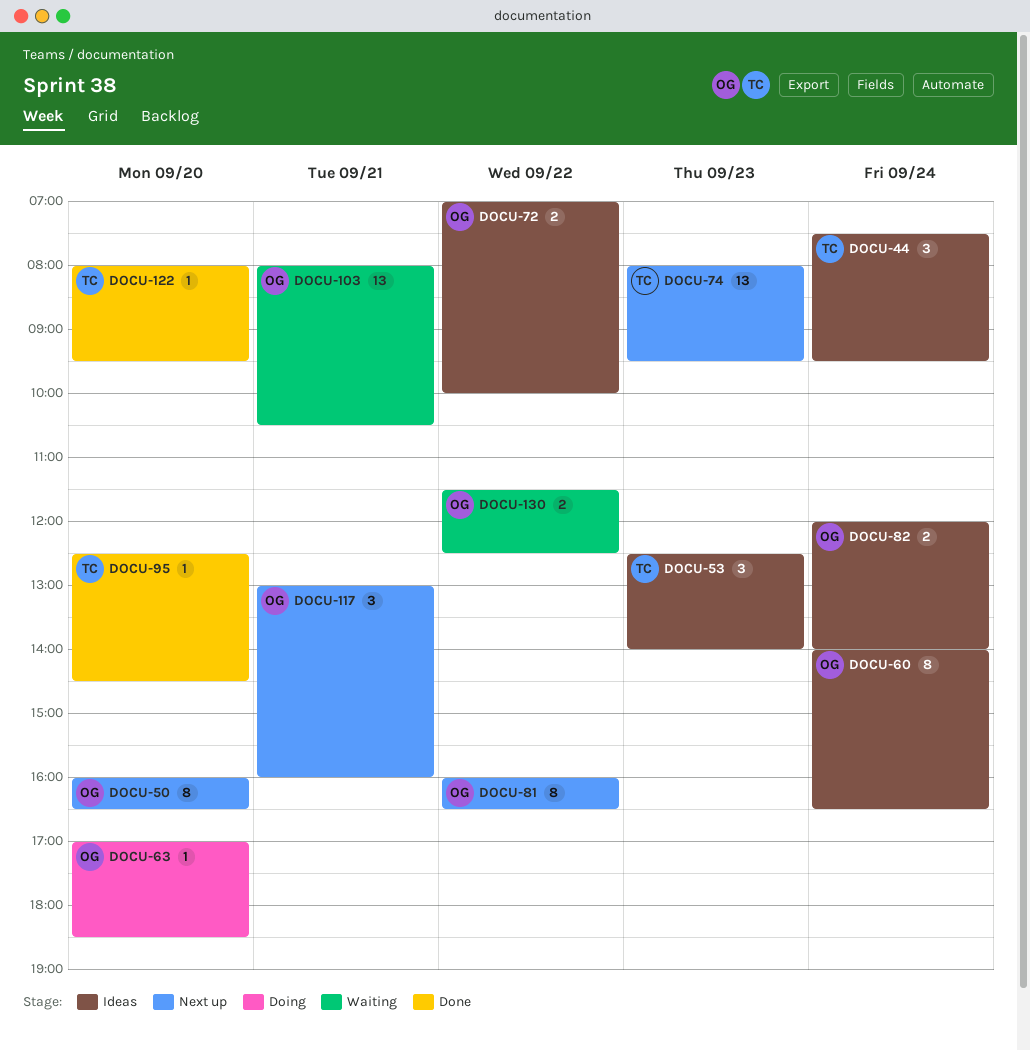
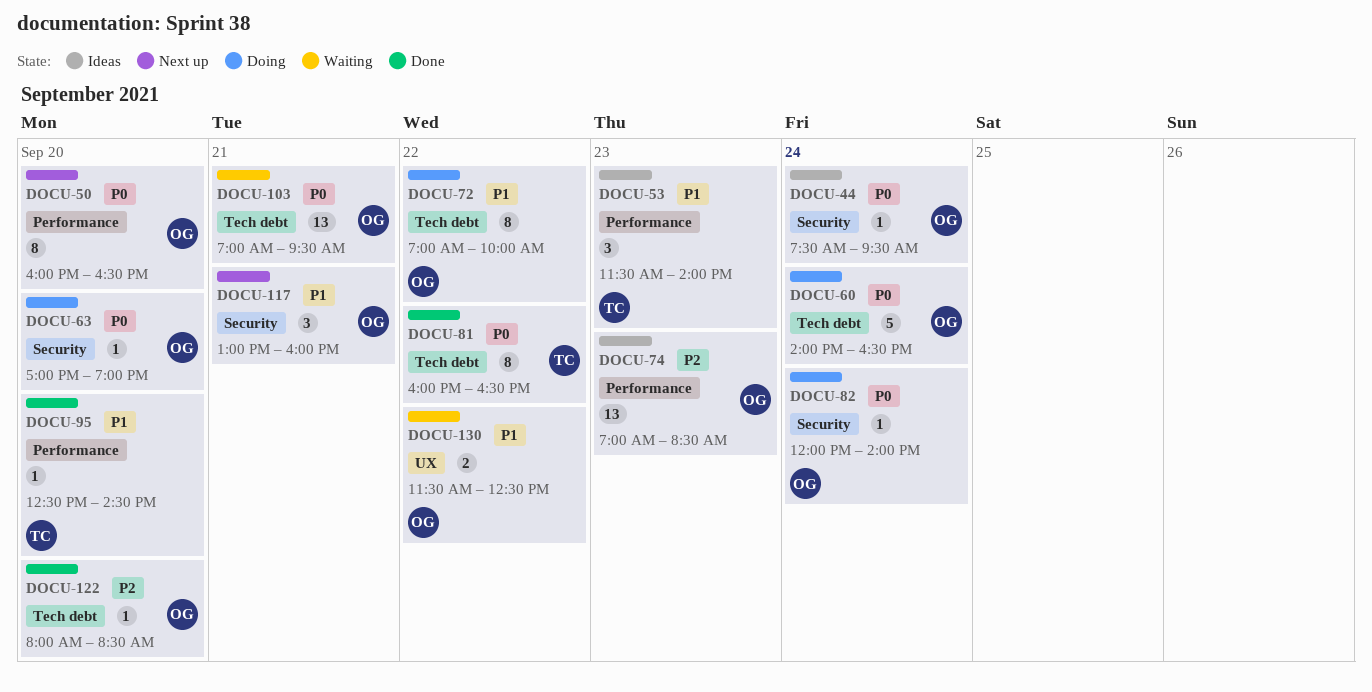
DOCU-44, owner: TC -> OG
DOCU-44, estimate: 3 -> 1
DOCU-53, begins: 12:30 -> 11:30
DOCU-60, status: Ideas -> Doing
DOCU-60, estimate: 8 -> 5
DOCU-63, ends: 18:30 -> 19:00
DOCU-72, status: Ideas -> Doing
DOCU-72, estimate: 2 -> 8
DOCU-74, status: Next up -> Ideas
DOCU-74, owner: TC -> OG
DOCU-74, begins: 08:00 -> 07:00
DOCU-74, ends: 09:30 -> 08:30
DOCU-81, status: Next up -> Done
DOCU-81, owner: OG -> TC
DOCU-82, status: Ideas -> Doing
DOCU-82, estimate: 2 -> 1
DOCU-103, begins: 08:00 -> 07:00
DOCU-103, ends: 10:30 -> 09:30
DOCU-122, owner: TC -> OG
DOCU-122, ends: 09:30 -> 08:30

